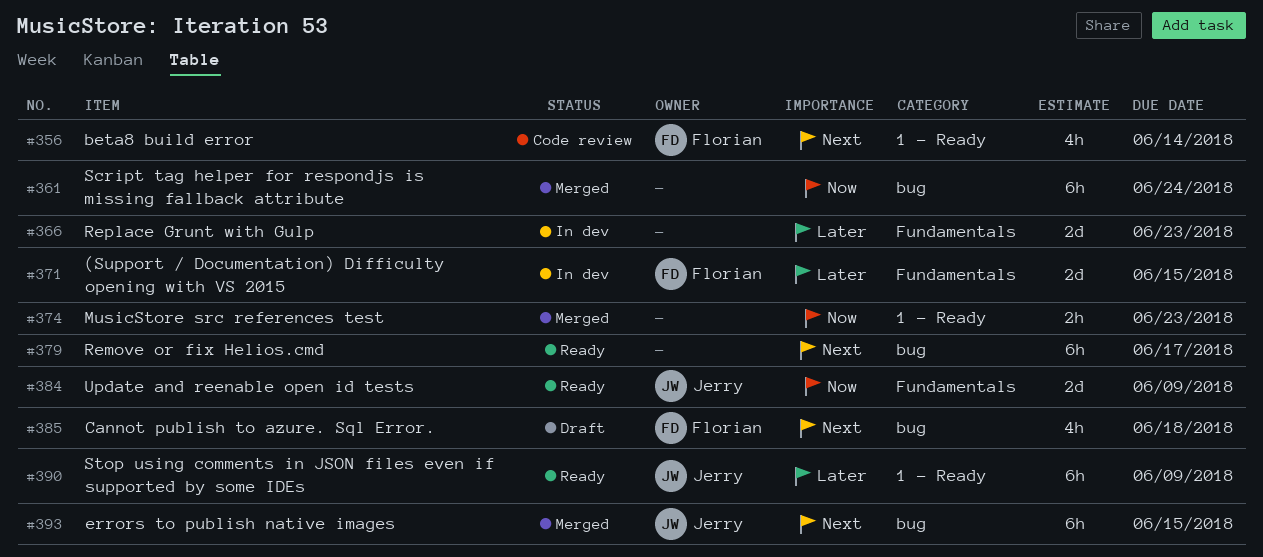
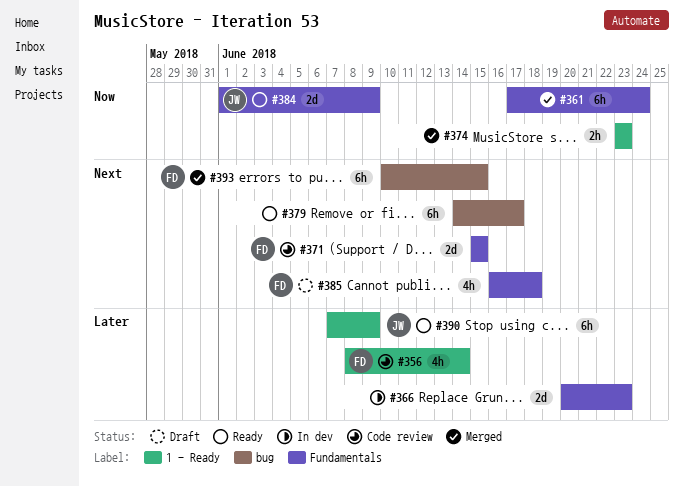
#356, priority: Next -> Later
#361, label: bug -> Fundamentals
#371, status: In dev -> Code review
#371, priority: Later -> Next
#385, label: bug -> Fundamentals
#393, owner: Jerry -> Florian

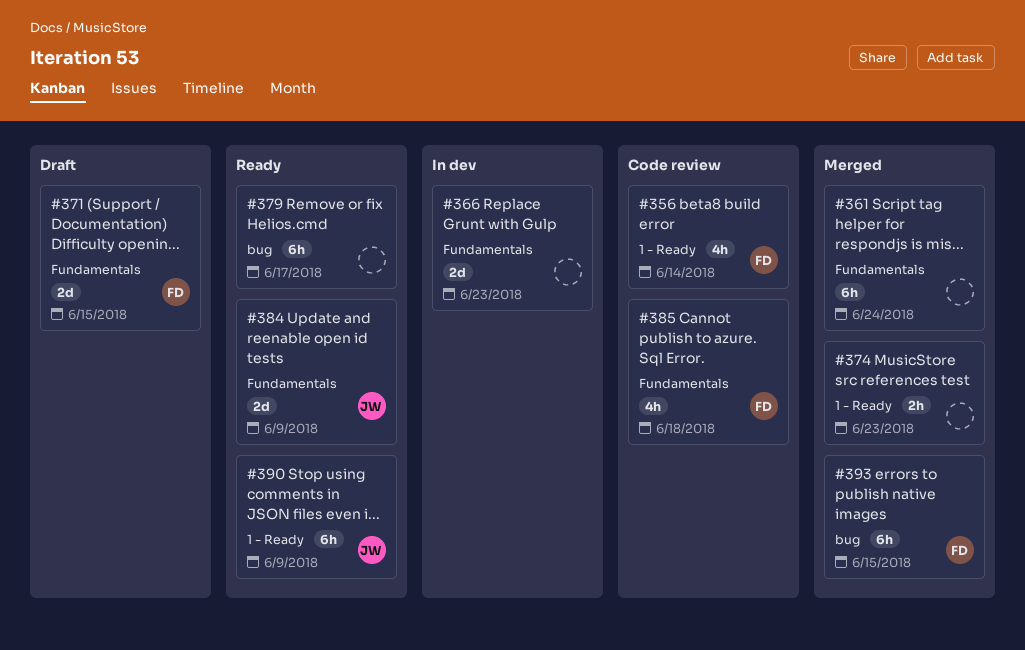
#371, status: Code review -> Draft
#385, status: Draft -> Code review

